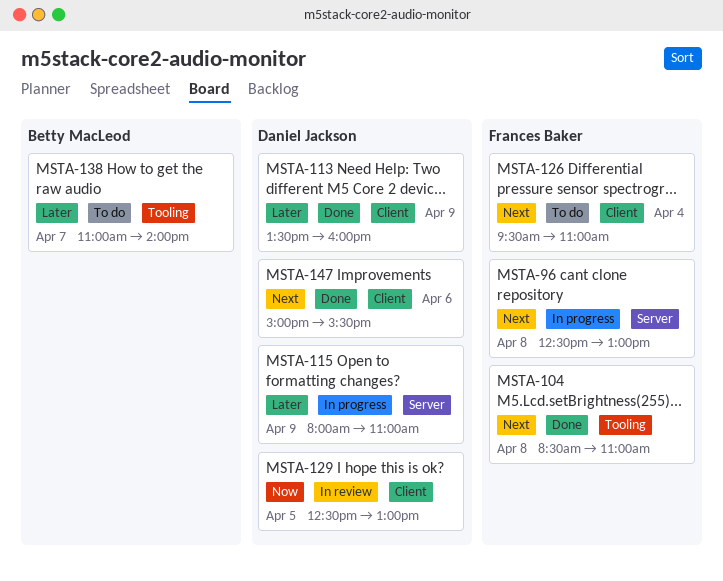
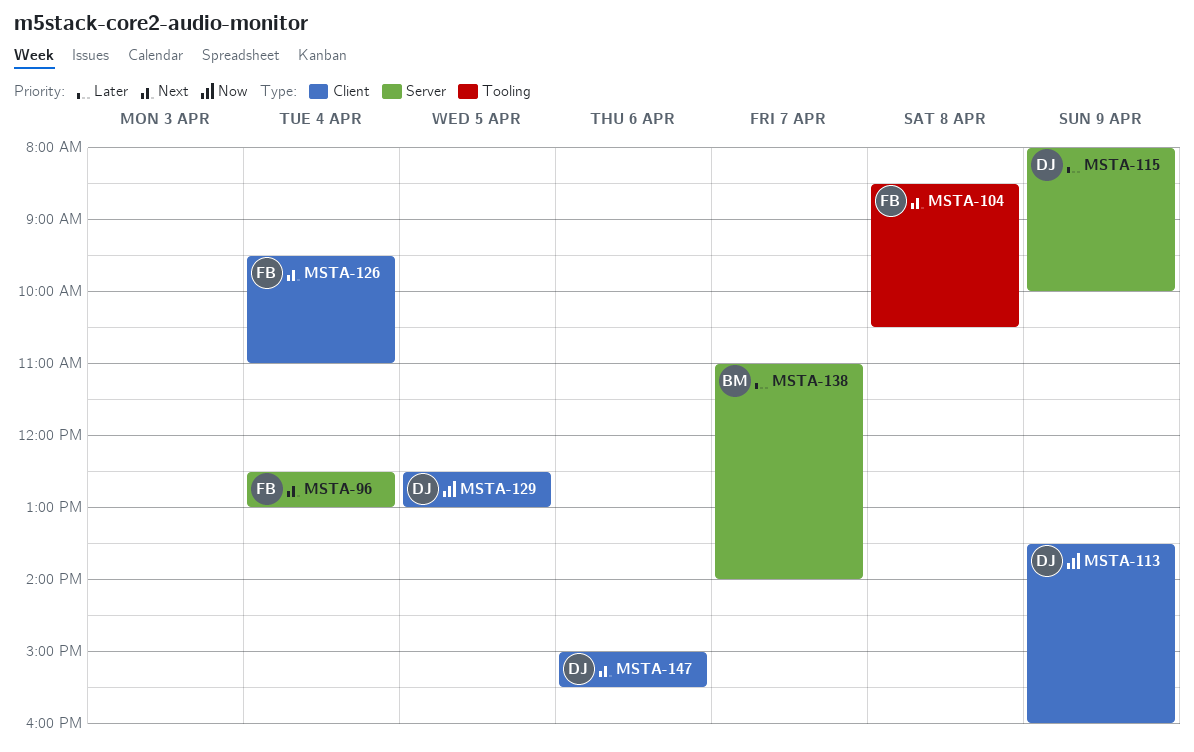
MSTA-96, day: Apr 8 -> Apr 4
MSTA-104, ends: 11:00 -> 10:30
MSTA-113, priority: Later -> Now
MSTA-115, ends: 11:00 -> 10:00
MSTA-138, label: Tooling -> Server

